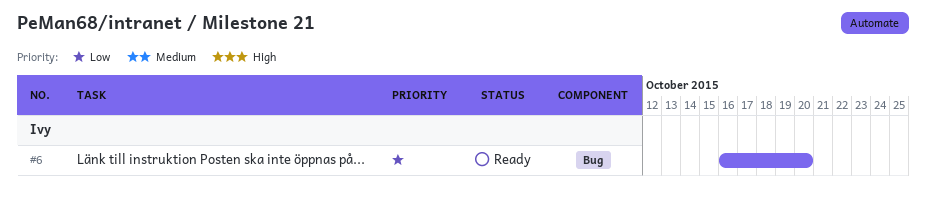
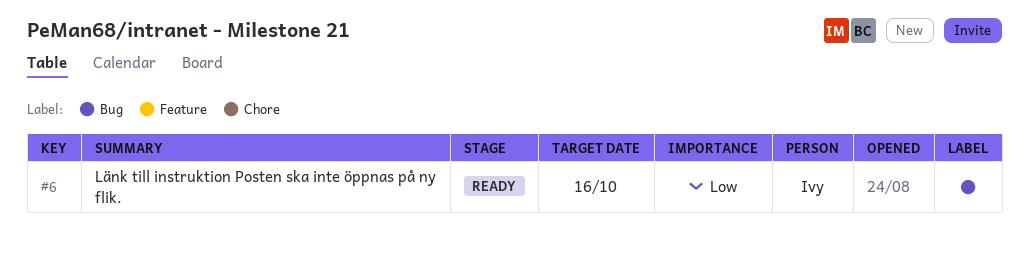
#6, due: Oct 20 -> Oct 16

